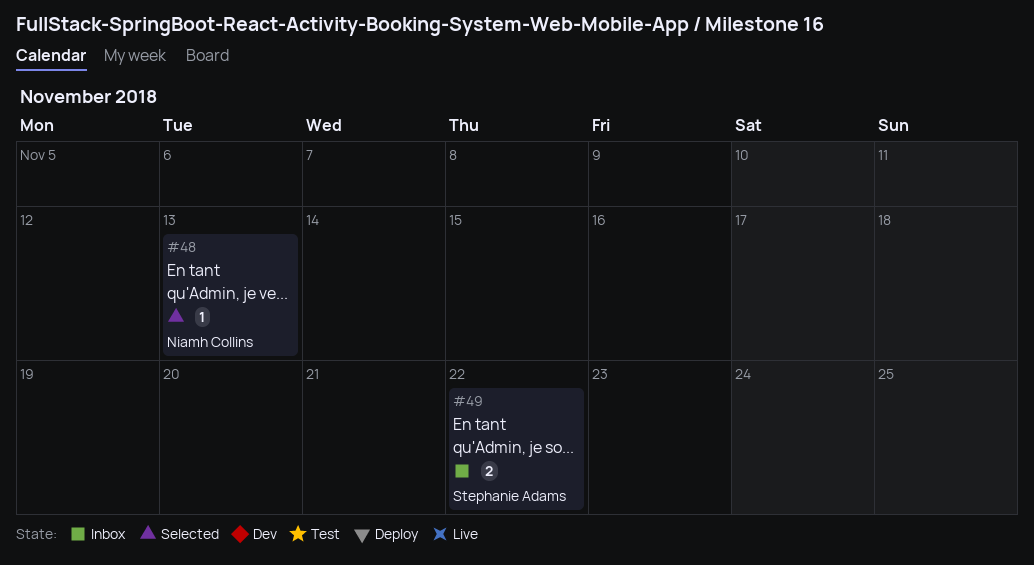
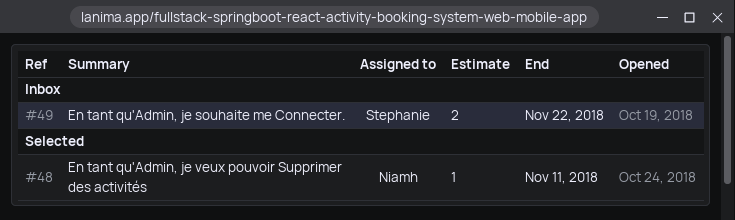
#48, due: Nov 13 -> Nov 11

